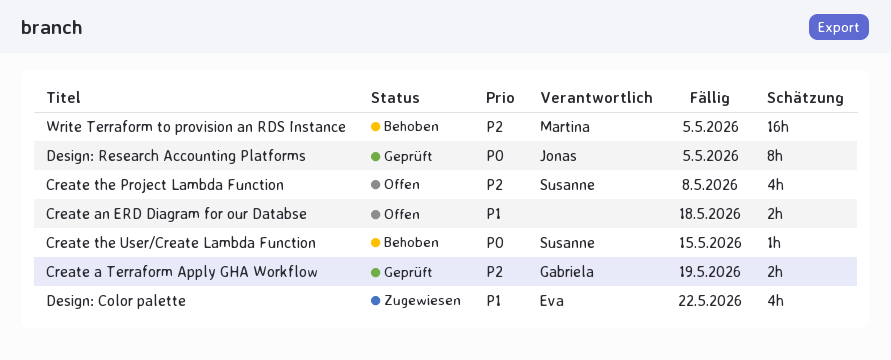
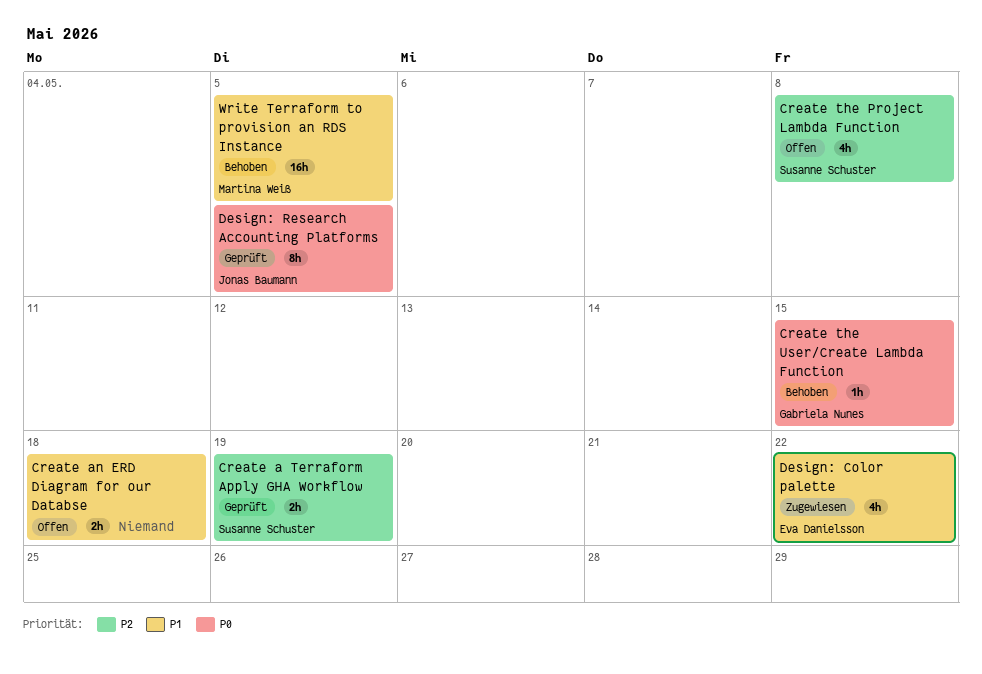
Create a Terraform Apply GHA Workflow, owner: Gabriela Nunes -> Susanne Schuster
Create the User/Create Lambda Function, owner: Susanne Schuster -> Gabriela Nunes
Write Terraform to provision an RDS Instance, priority: P2 -> P1

